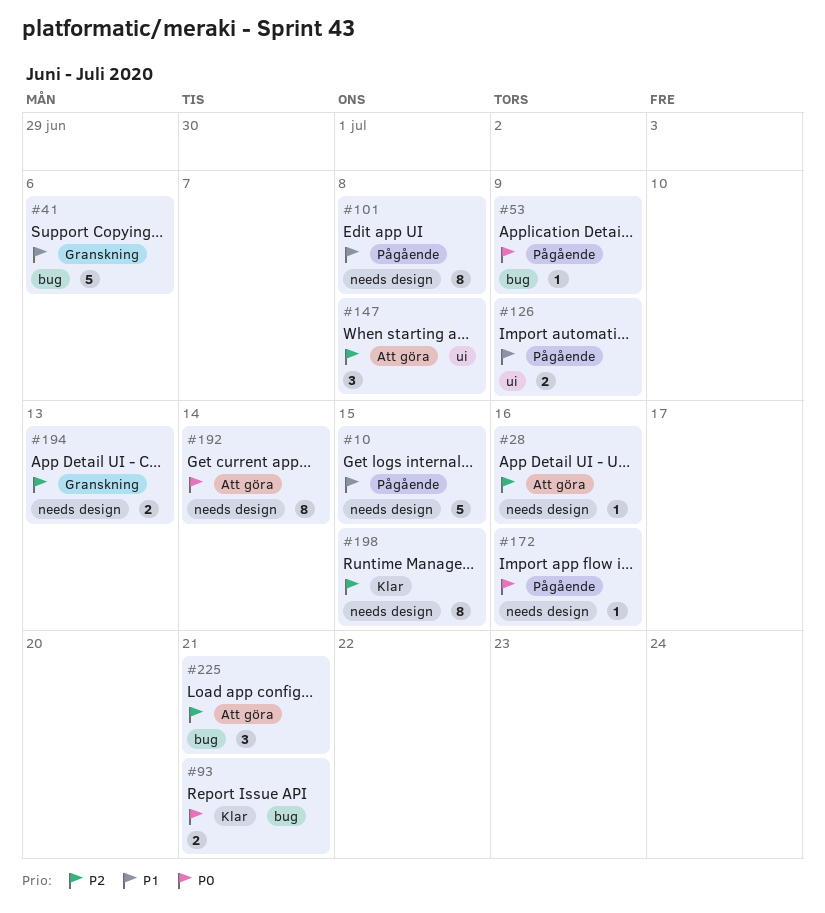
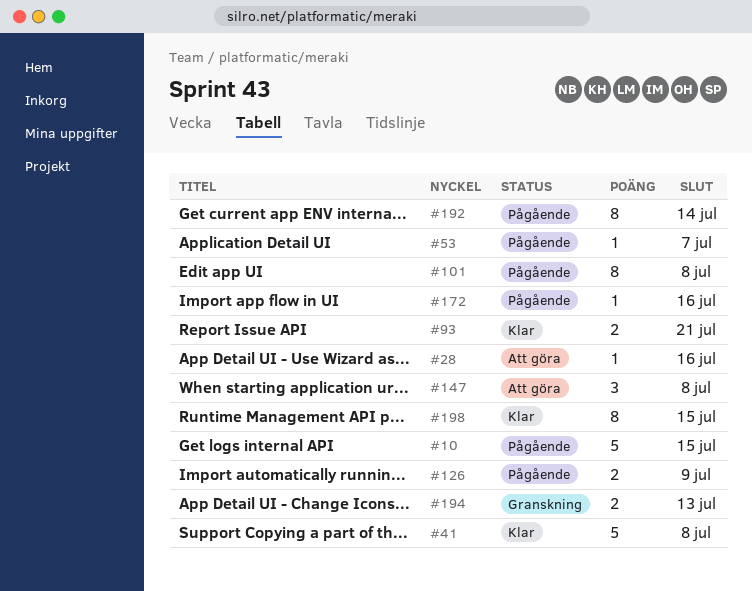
#41, status: Granskning -> Klar
#41, due: Jul 6 -> Jul 8
#53, due: Jul 9 -> Jul 7
#192, status: Att göra -> Pågående
#225: present -> none

